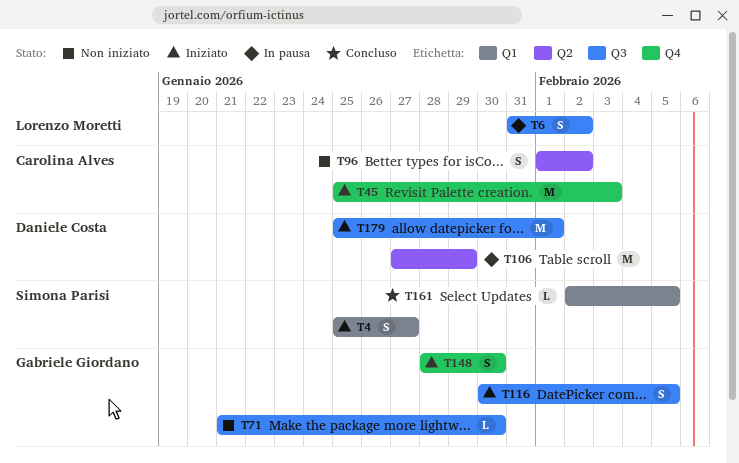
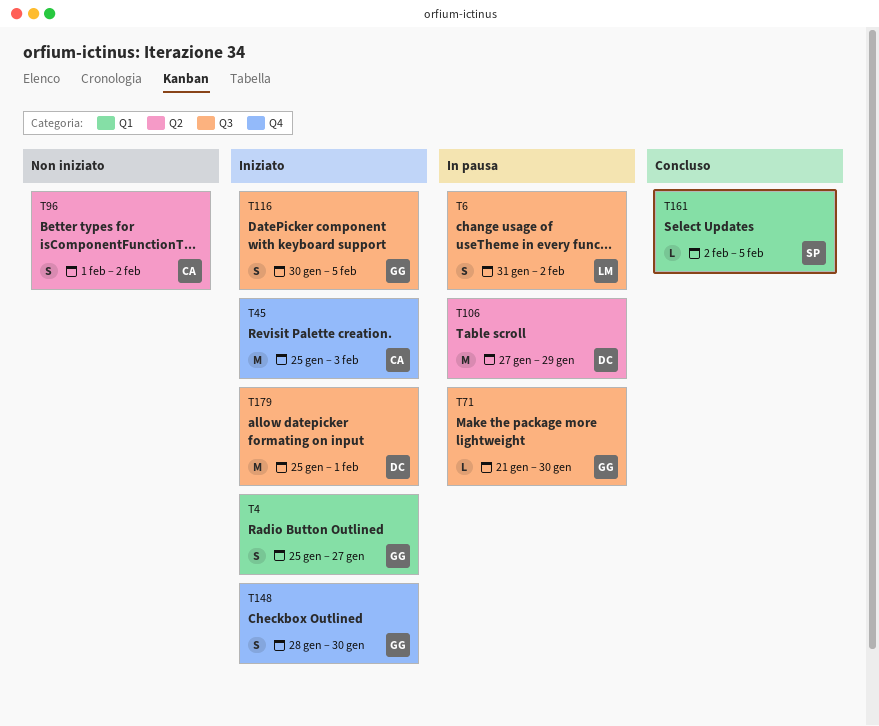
T4, owner: Simona Parisi -> Gabriele Giordano
T71, status: Non iniziato -> In pausa

